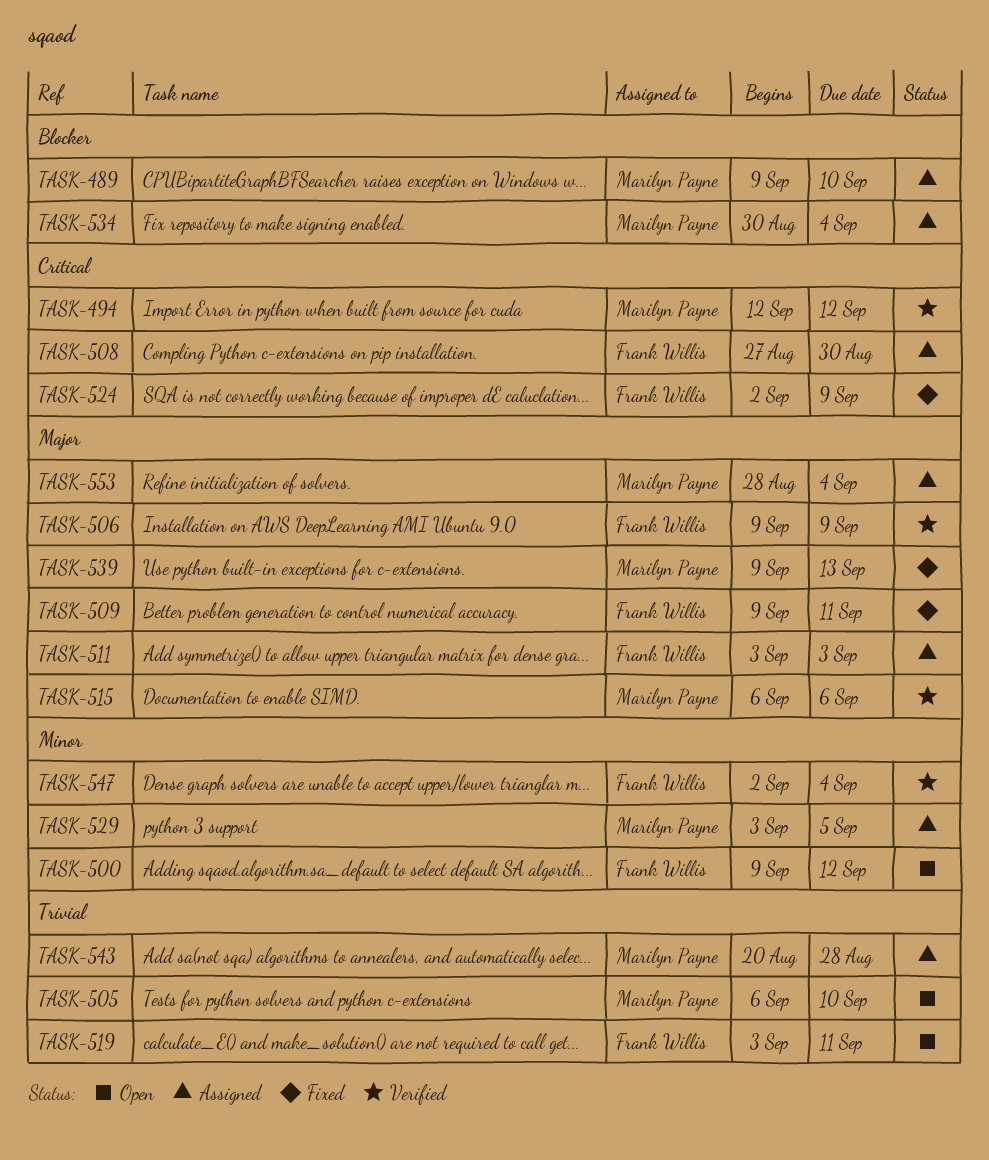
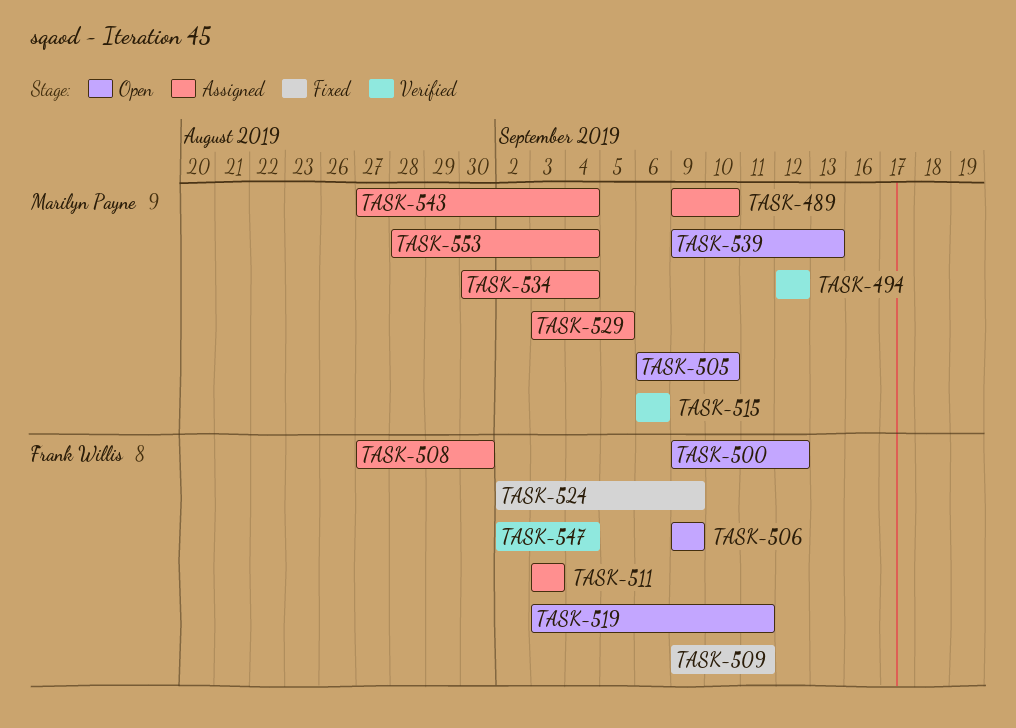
TASK-506, status: Verified -> Open
TASK-539, status: Fixed -> Open
TASK-543, start: Aug 20 -> Aug 27
TASK-543, due: Aug 28 -> Sep 4

